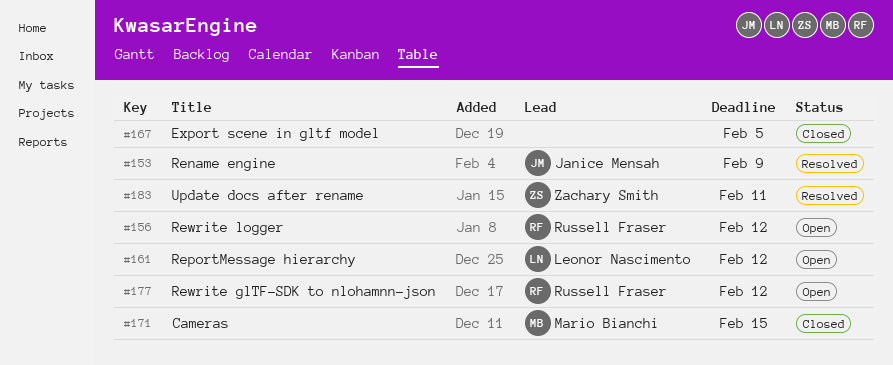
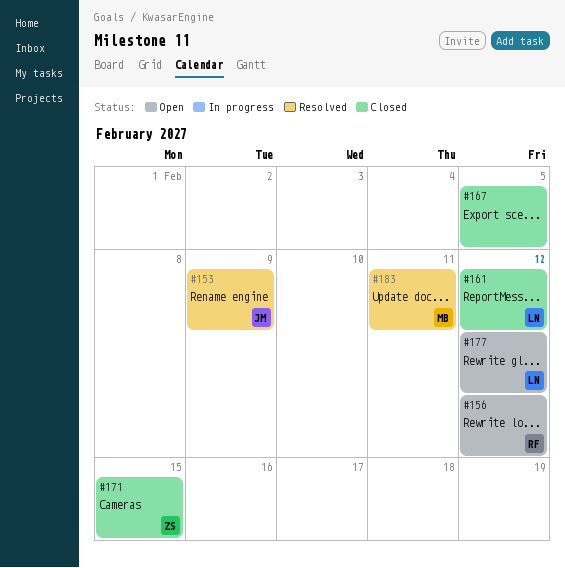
#161, status: Open -> Closed
#171, owner: Mario Bianchi -> Zachary Smith
#177, owner: Russell Fraser -> Leonor Nascimento
#183, owner: Zachary Smith -> Mario Bianchi

